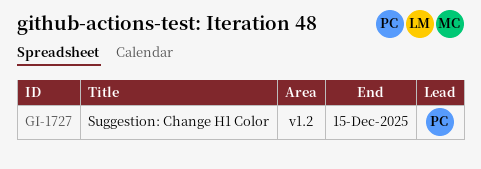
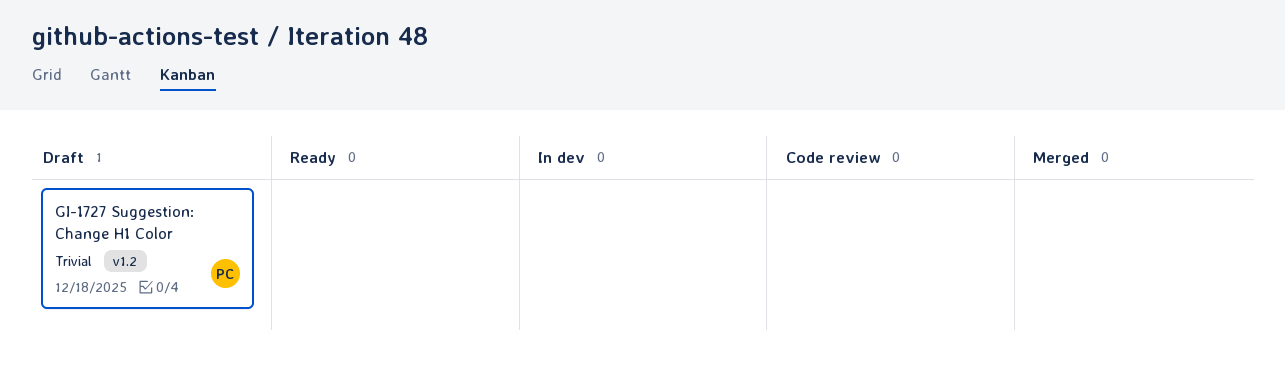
GI-1727, due: Dec 15 -> Dec 18

